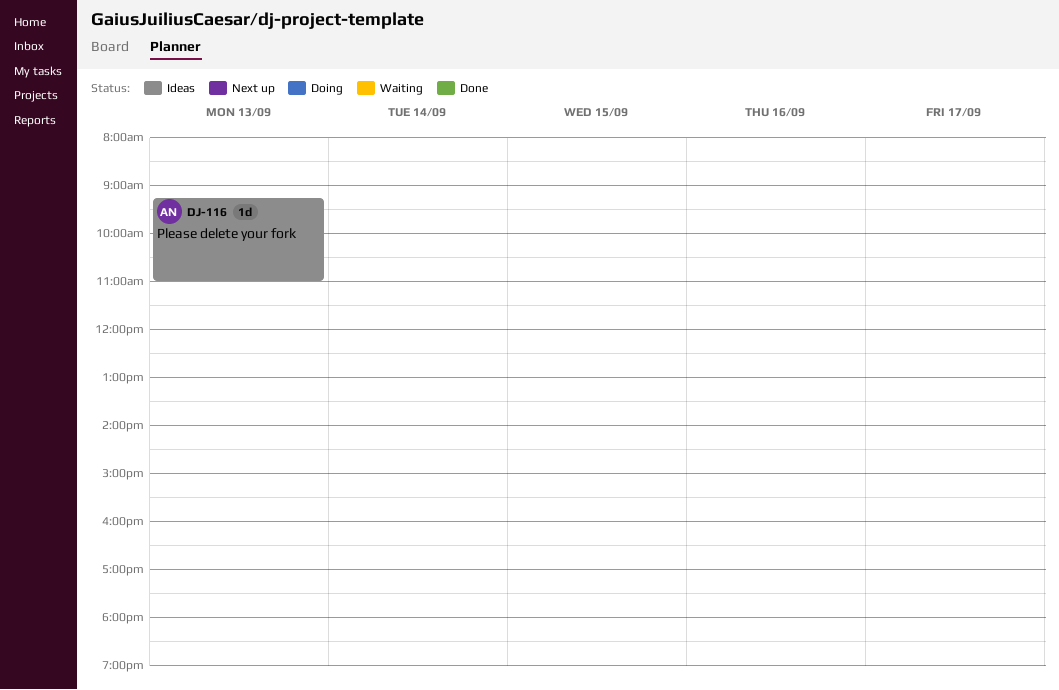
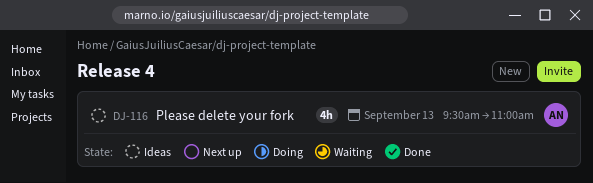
DJ-116, estimate: 1d -> 4h
DJ-116, begins: 09:15 -> 09:30

